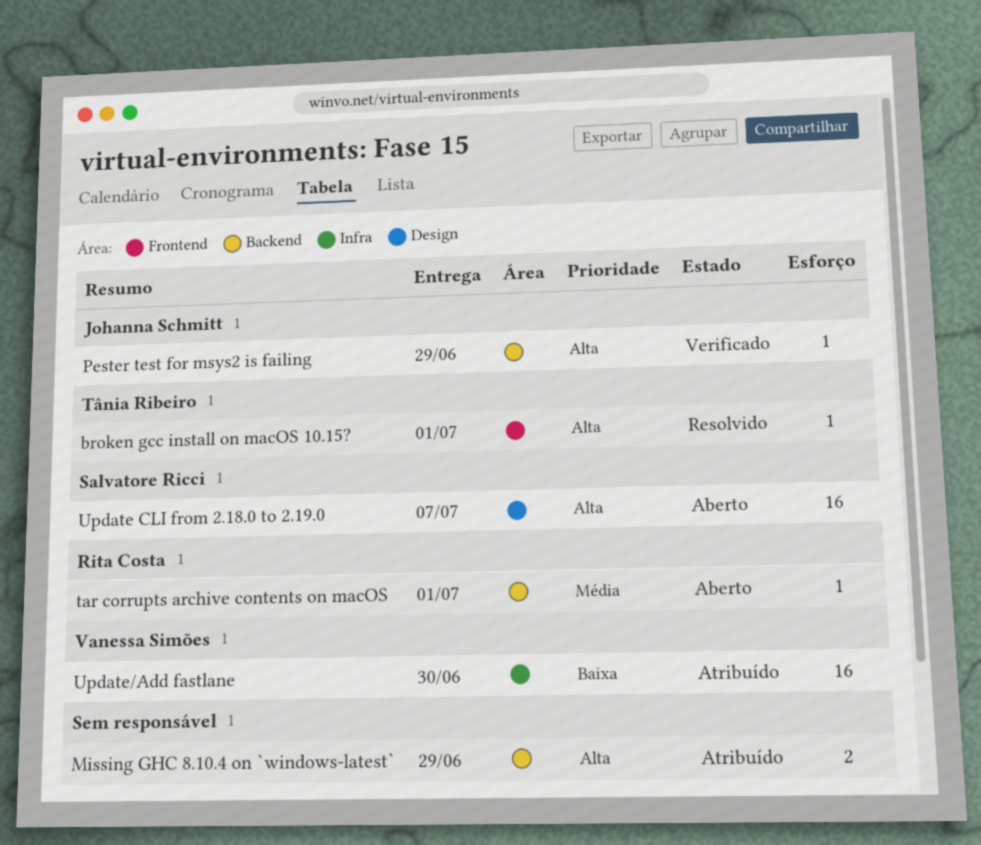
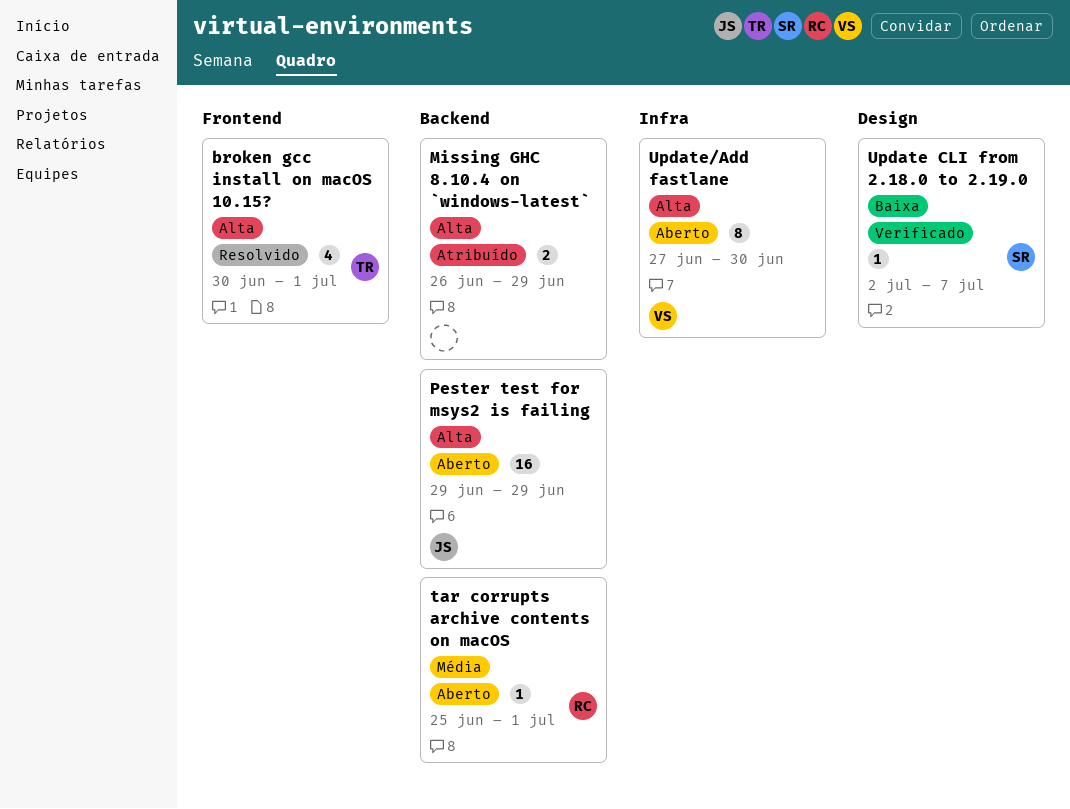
broken gcc install on macOS 10.15?, estimate: 1 -> 4
Pester test for msys2 is failing, status: Verificado -> Aberto
Pester test for msys2 is failing, estimate: 1 -> 16
Update CLI from 2.18.0 to 2.19.0, status: Aberto -> Verificado
Update CLI from 2.18.0 to 2.19.0, priority: Alta -> Baixa
Update CLI from 2.18.0 to 2.19.0, estimate: 16 -> 1
Update/Add fastlane, status: Atribuído -> Aberto
Update/Add fastlane, priority: Baixa -> Alta
Update/Add fastlane, estimate: 16 -> 8

